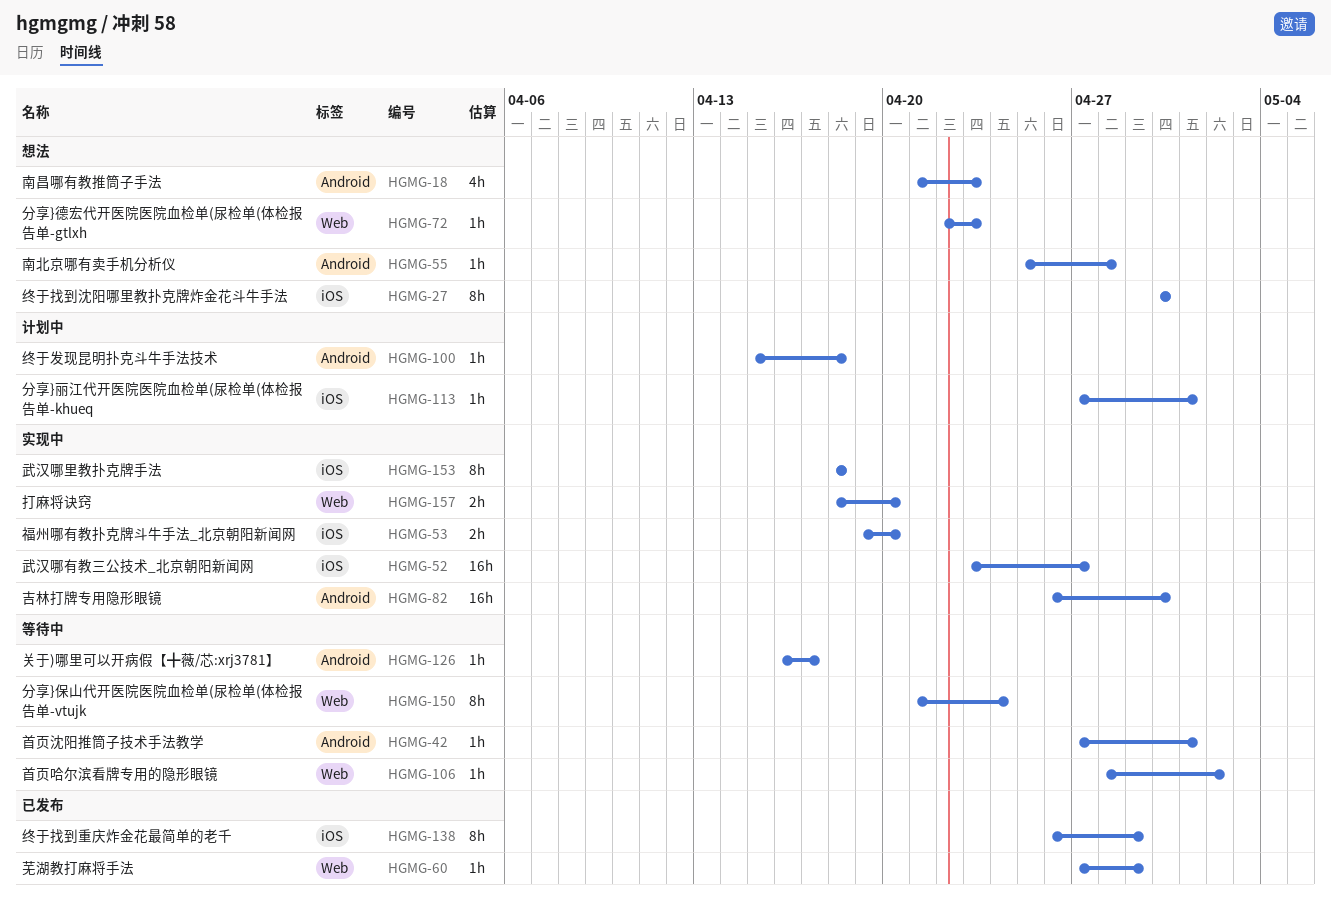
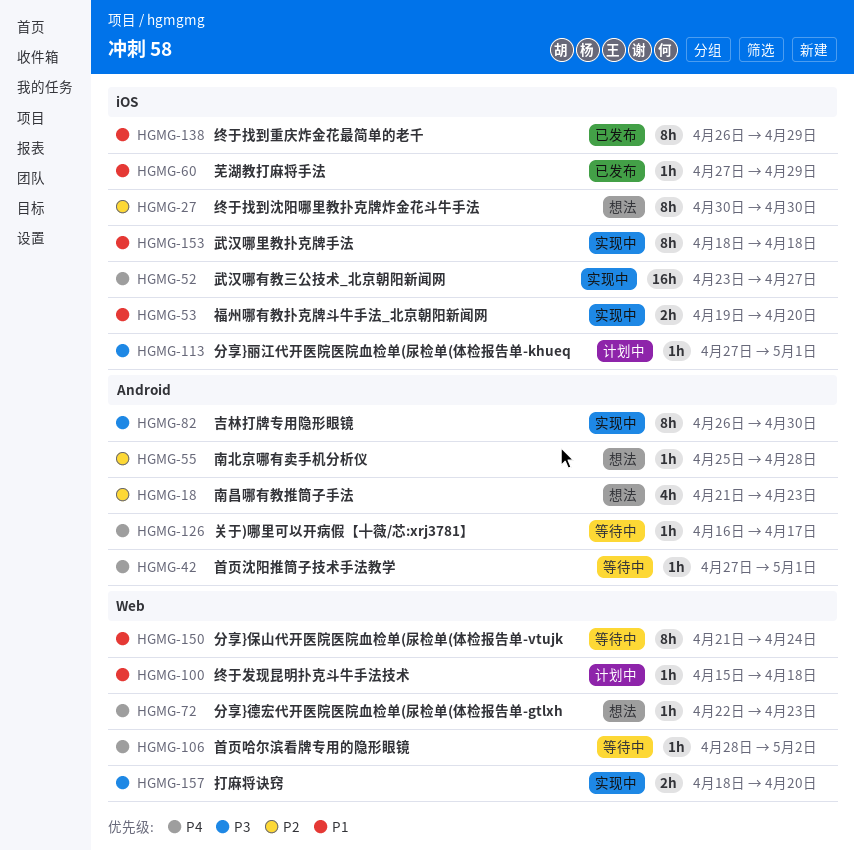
HGMG-60, label: Web -> iOS
HGMG-82, estimate: 16h -> 8h
HGMG-100, label: Android -> Web

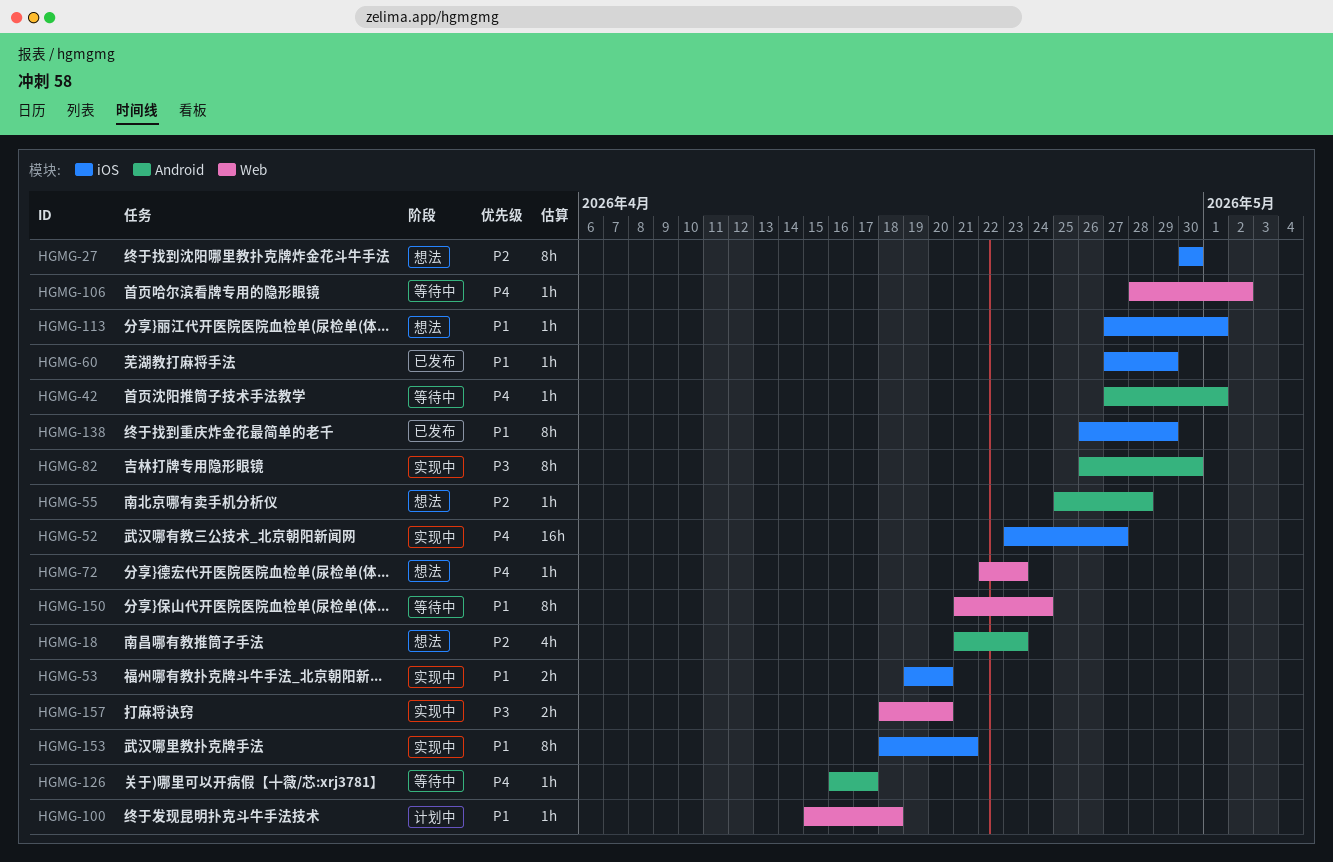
HGMG-113, status: 计划中 -> 想法
HGMG-113, priority: P3 -> P1
HGMG-153, due: Apr 18 -> Apr 21

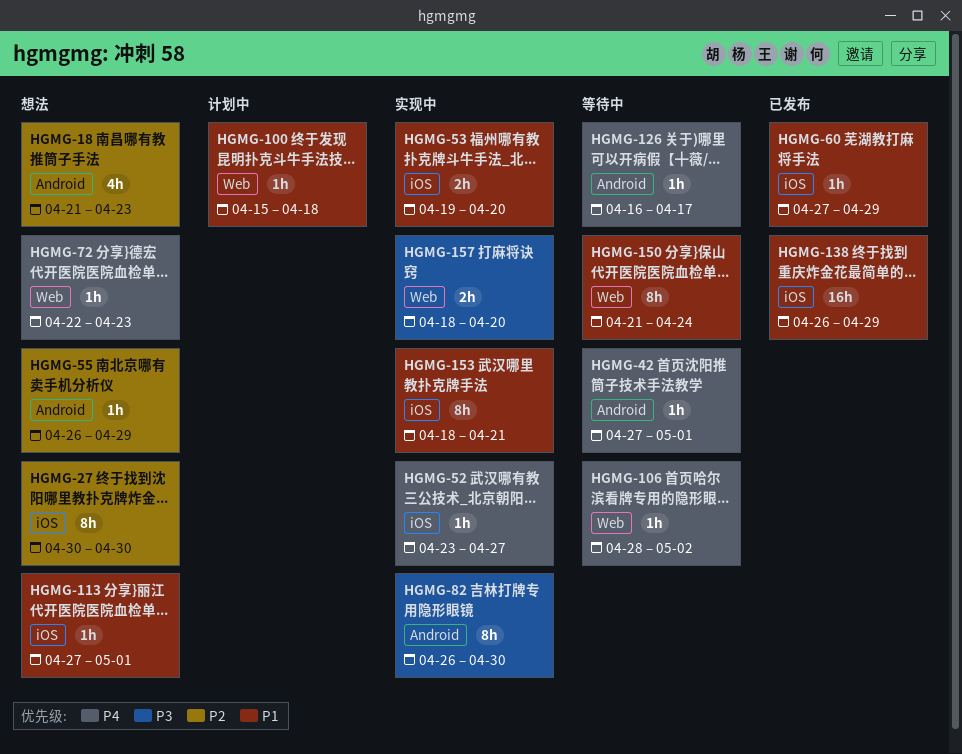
HGMG-52, estimate: 16h -> 1h
HGMG-55, start: Apr 25 -> Apr 26
HGMG-55, due: Apr 28 -> Apr 29
HGMG-138, estimate: 8h -> 16h

